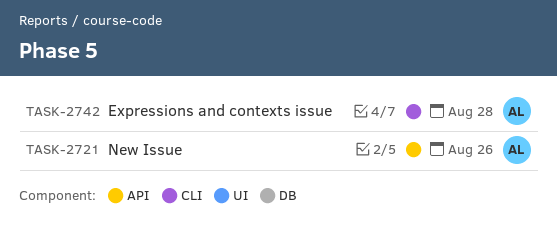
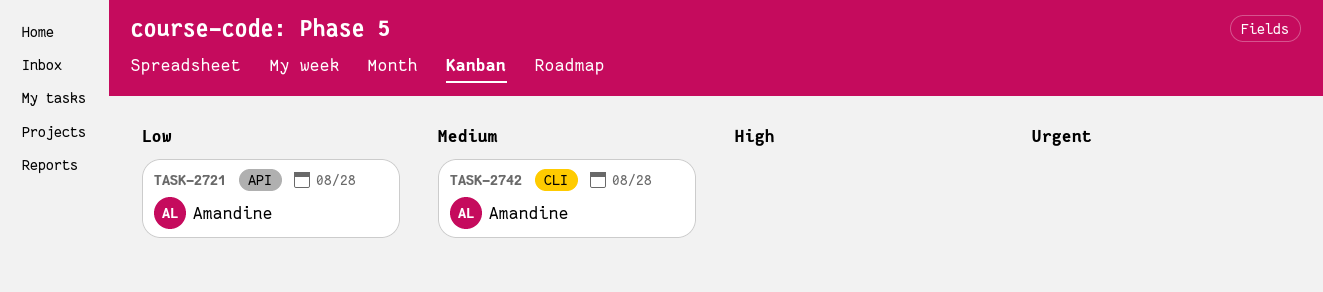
TASK-2721, due: Aug 26 -> Aug 28

